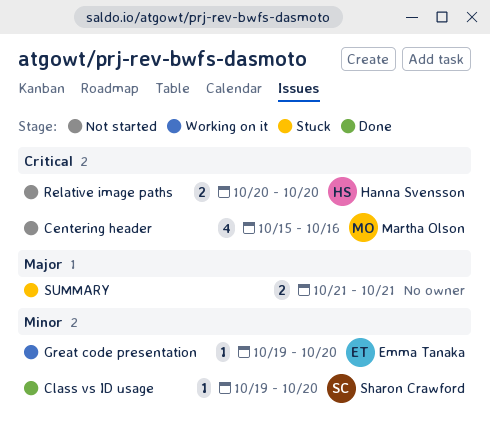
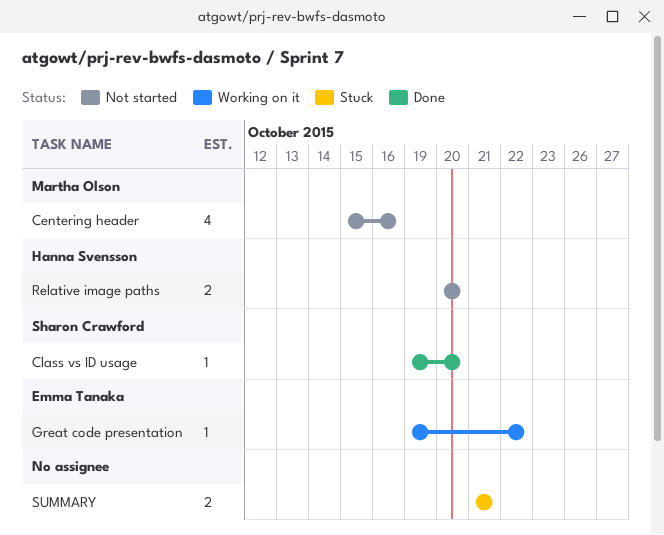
Great code presentation, due: Oct 20 -> Oct 22

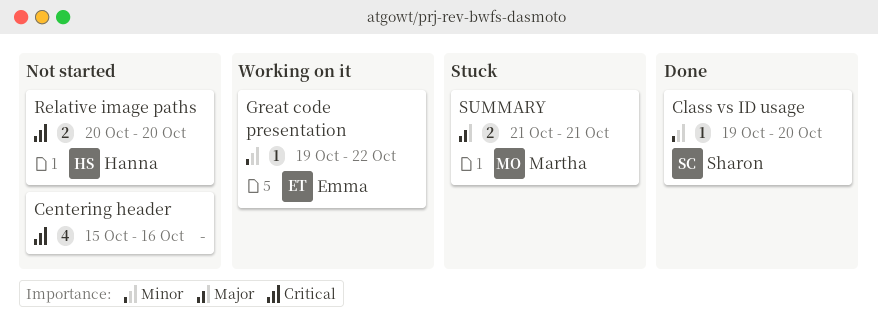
Centering header, owner: Martha Olson -> none
SUMMARY, owner: none -> Martha Olson

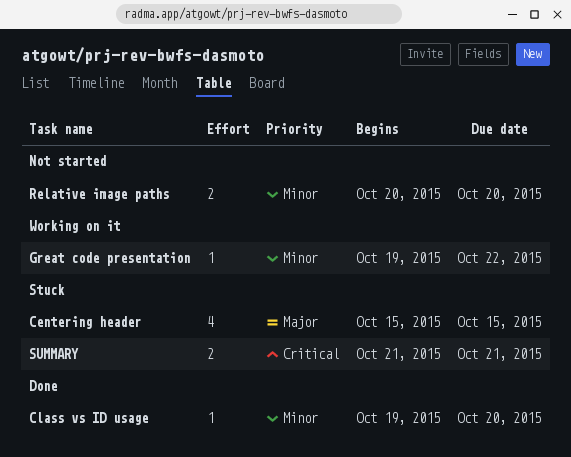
Centering header, status: Not started -> Stuck
Centering header, priority: Critical -> Major
Centering header, due: Oct 16 -> Oct 15
Relative image paths, priority: Critical -> Minor
SUMMARY, priority: Major -> Critical

